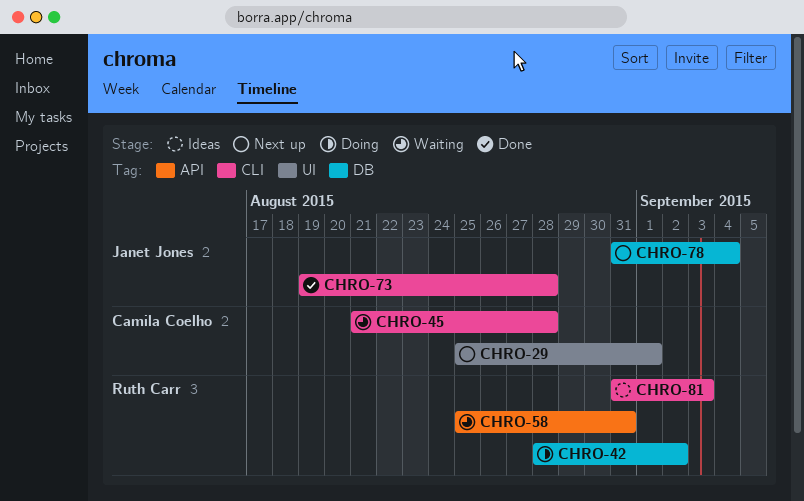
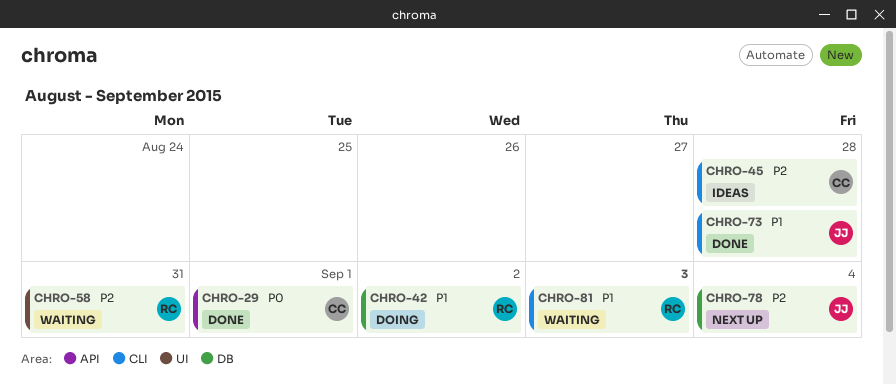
CHRO-29, status: Next up -> Done
CHRO-29, label: UI -> API
CHRO-45, status: Waiting -> Ideas
CHRO-58, label: API -> UI
CHRO-81, status: Ideas -> Waiting

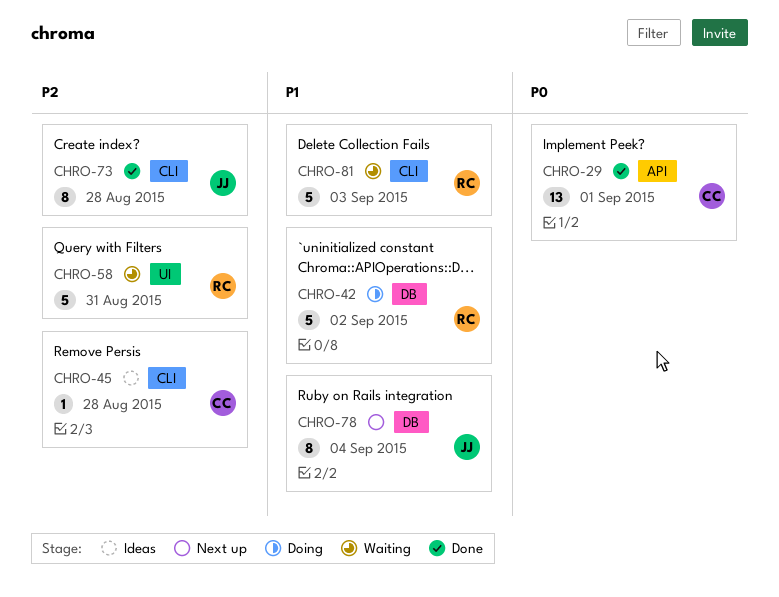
CHRO-73, priority: P1 -> P2
CHRO-78, priority: P2 -> P1

